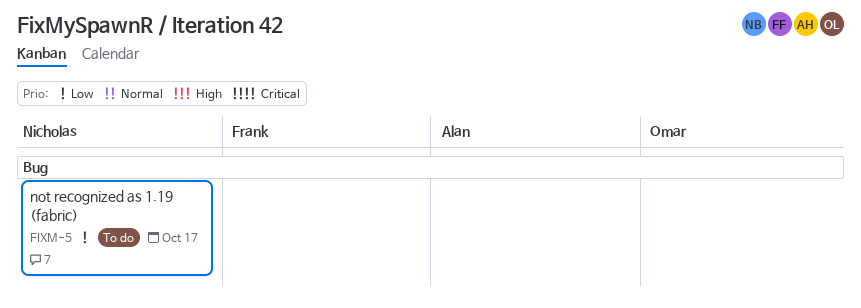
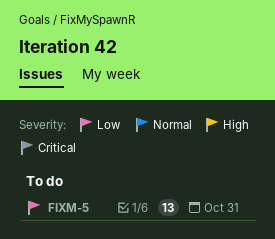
FIXM-5, due: Oct 17 -> Oct 31

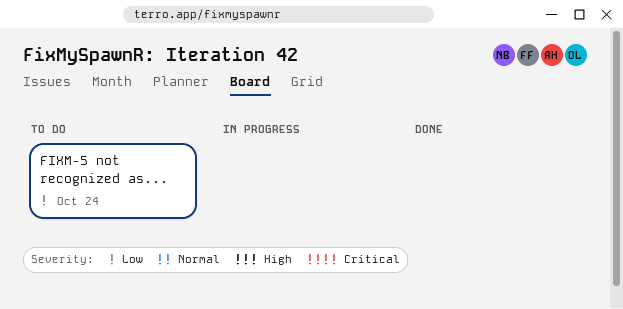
FIXM-5, due: Oct 31 -> Oct 24

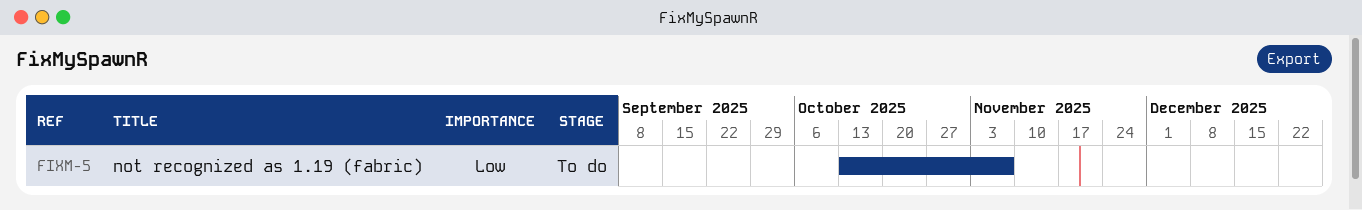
FIXM-5, due: Oct 24 -> Nov 7

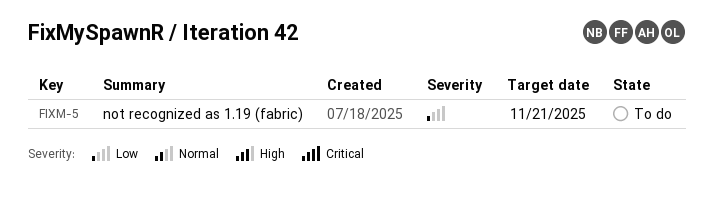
FIXM-5, due: Nov 7 -> Nov 21

